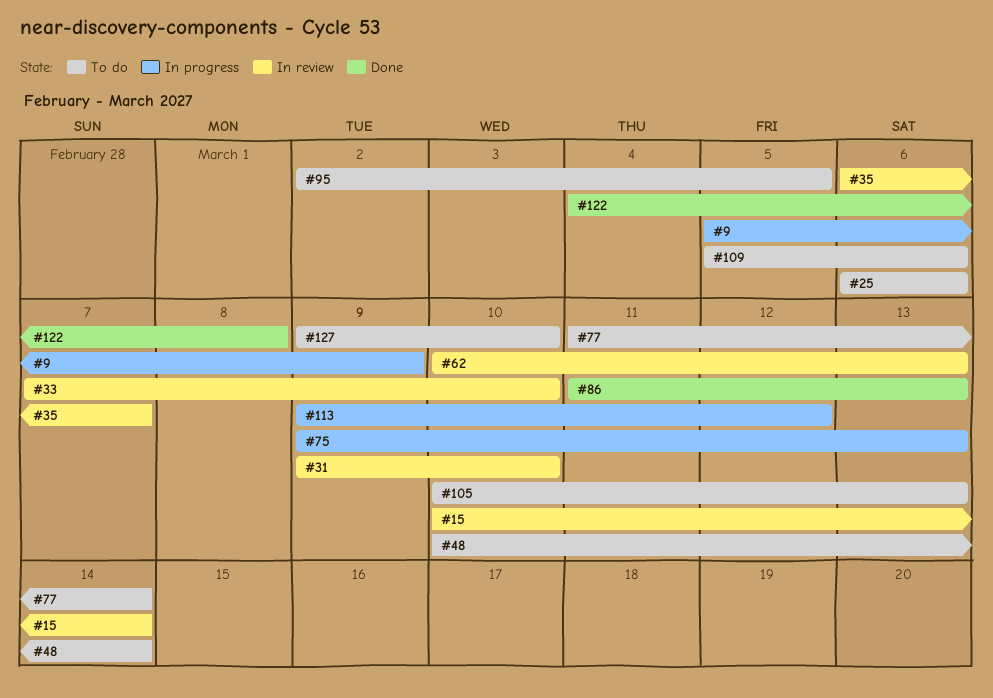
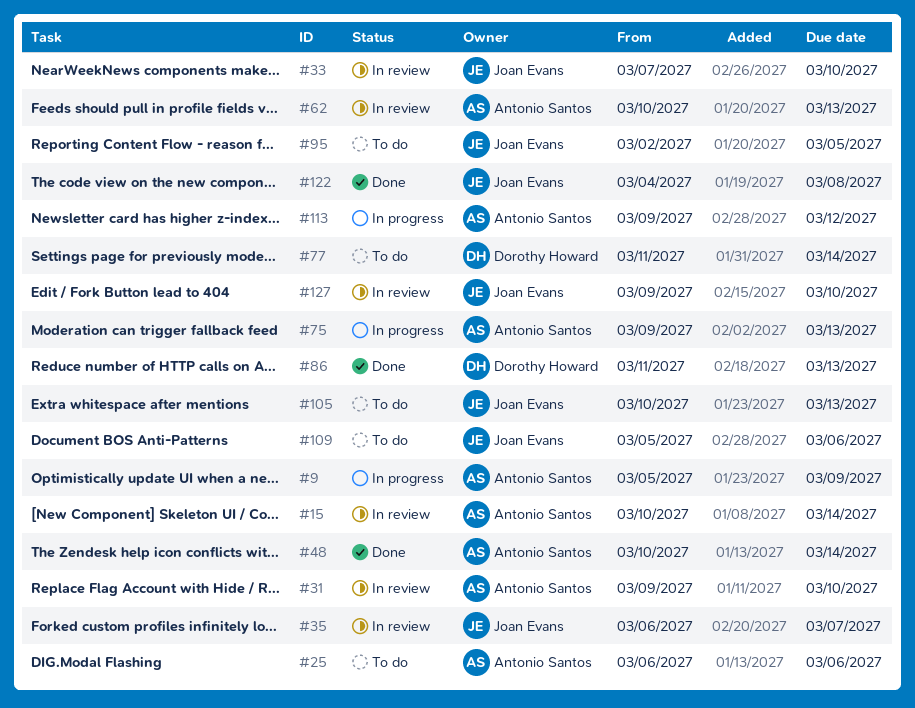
#48, status: To do -> Done
#127, status: To do -> In review

